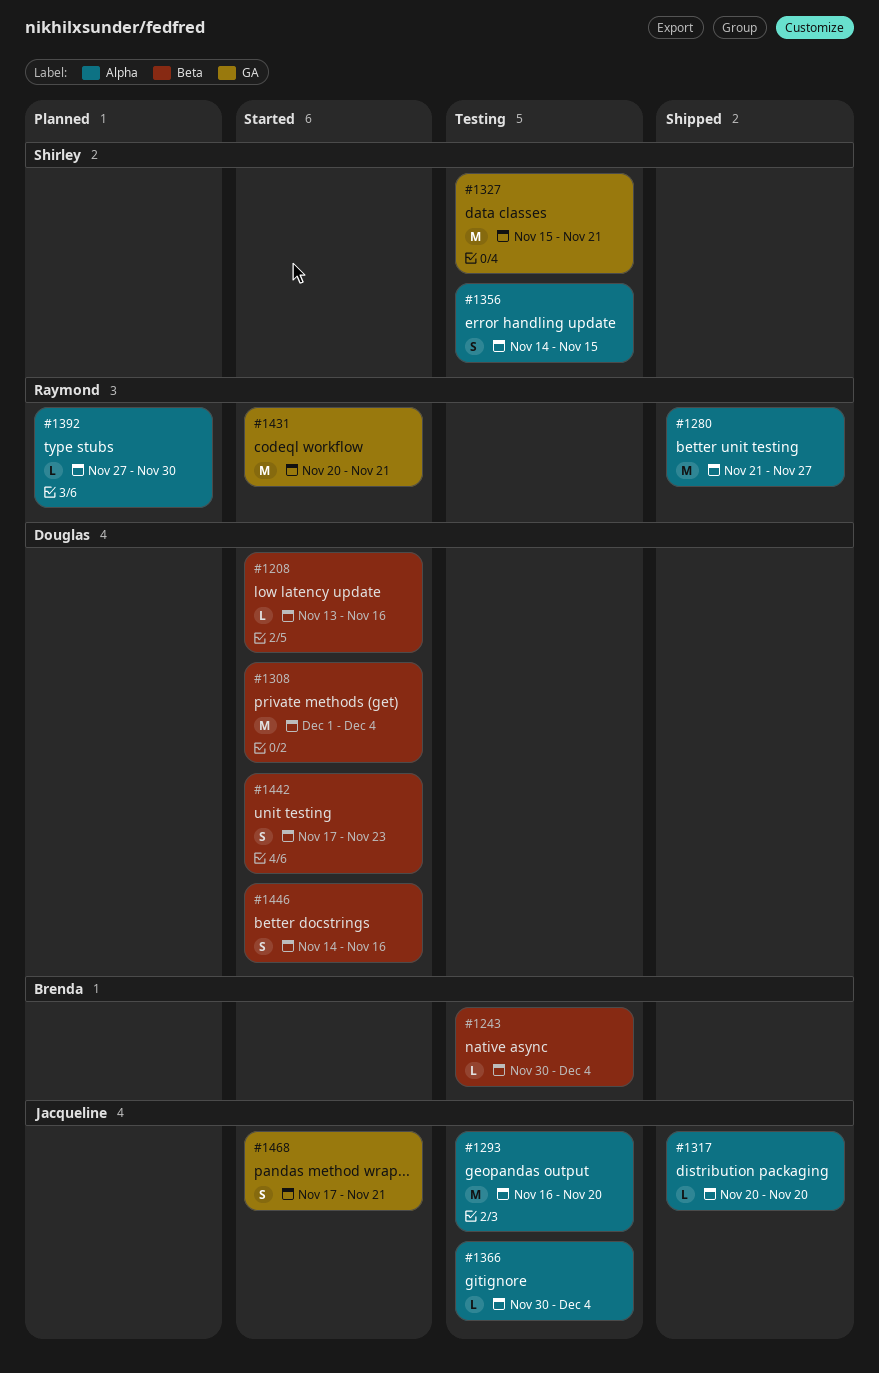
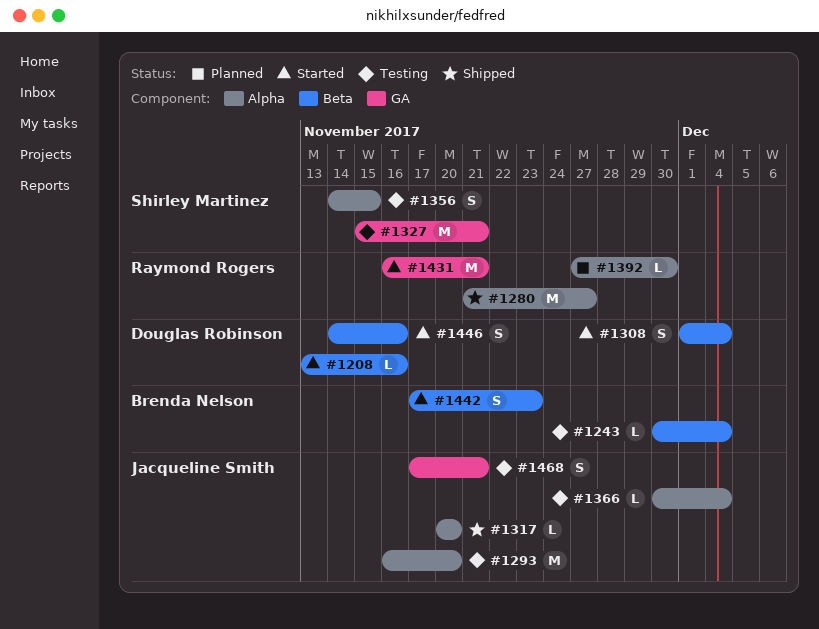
#1308, estimate: M -> S
#1431, start: Nov 20 -> Nov 16
#1442, owner: Douglas Robinson -> Brenda Nelson
#1468, status: Started -> Testing

